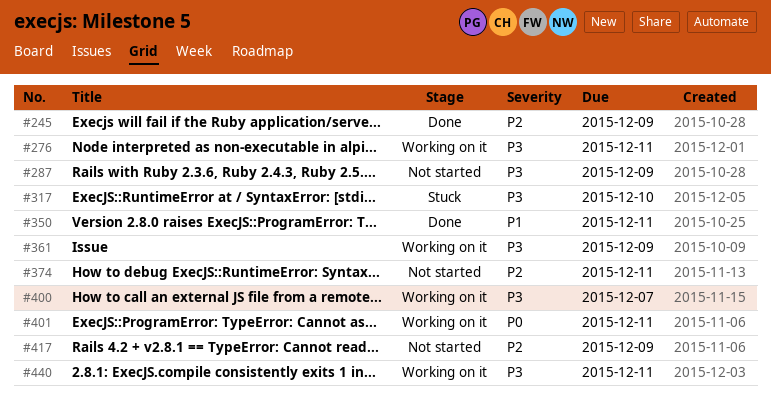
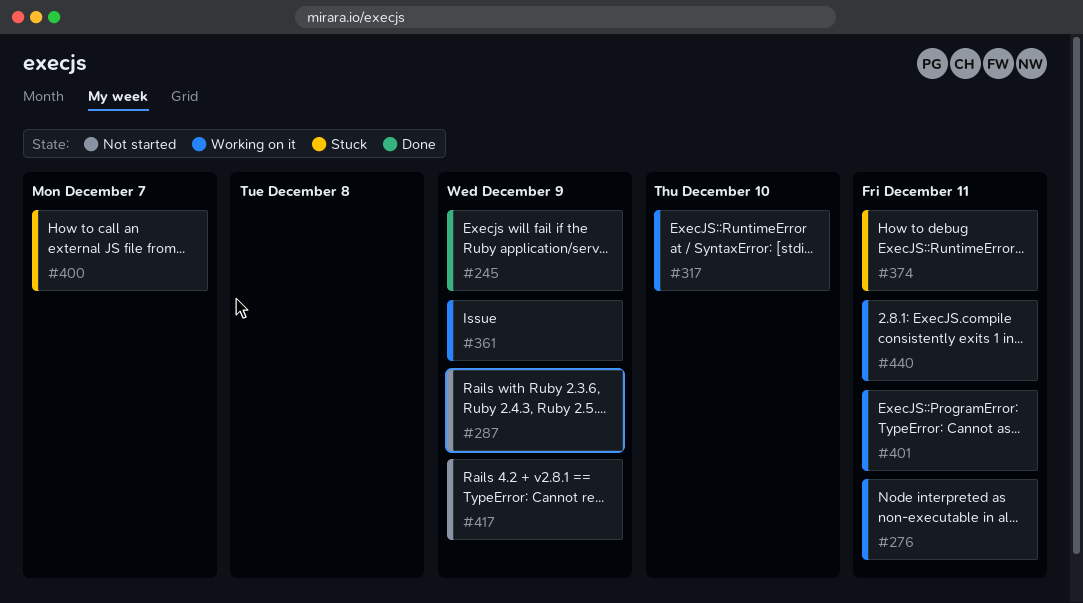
#317, status: Stuck -> Working on it
#350: present -> none
#374, status: Not started -> Stuck
#400, status: Working on it -> Stuck

